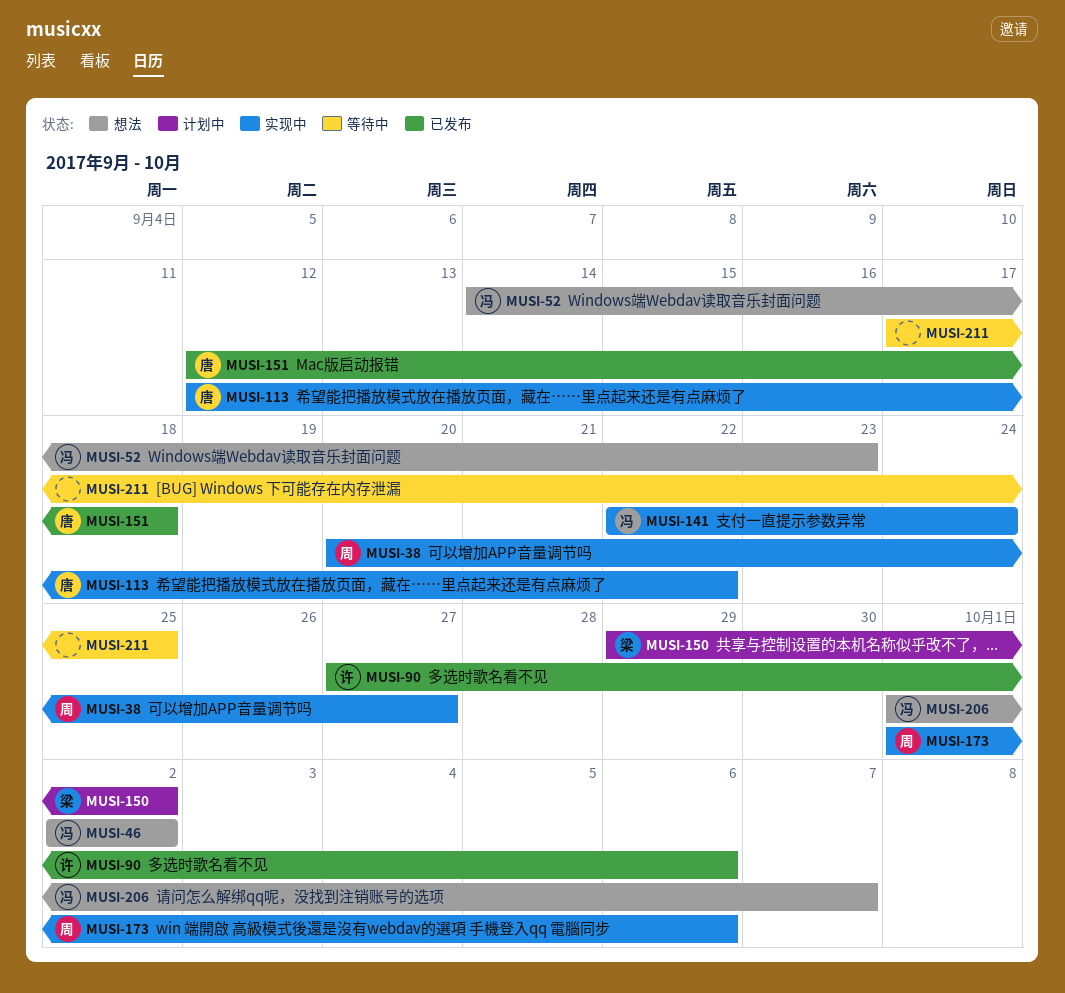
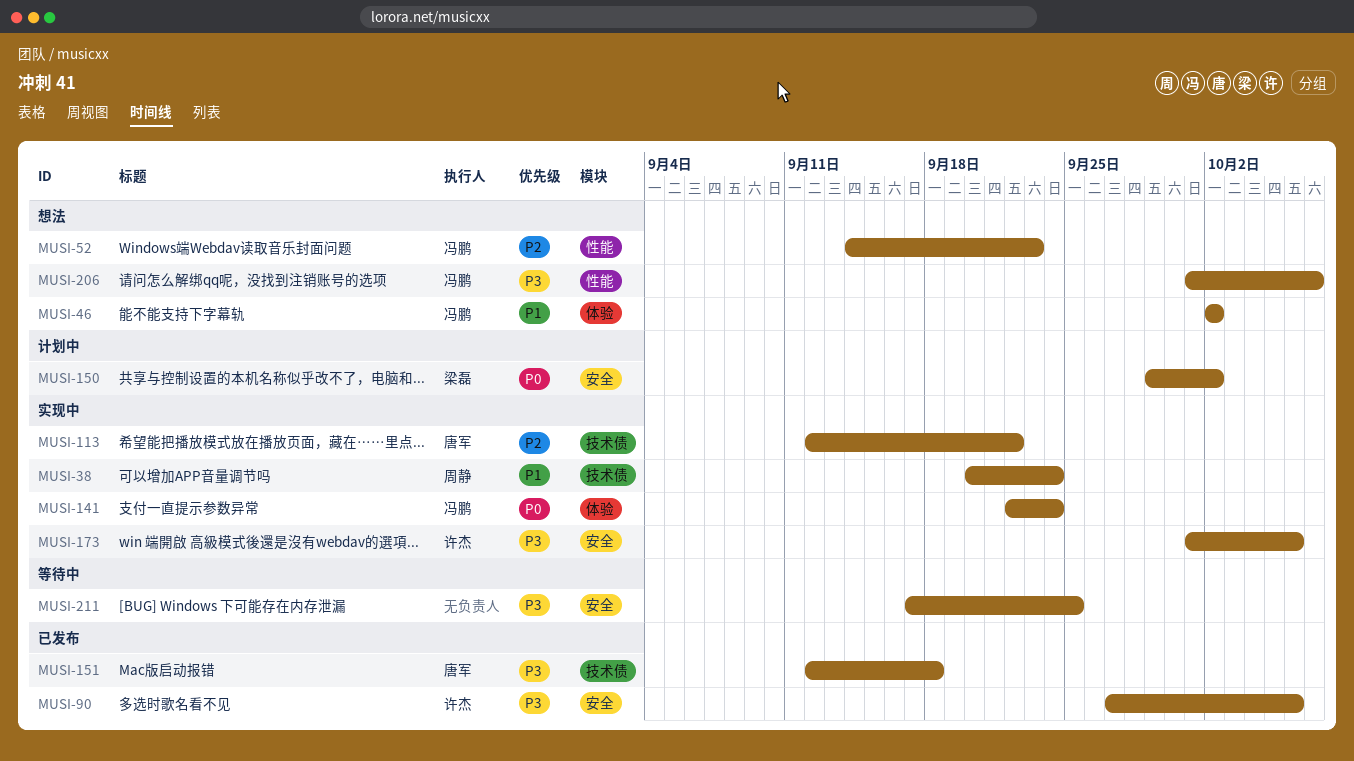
MUSI-38, due: Sep 27 -> Sep 24
MUSI-173, owner: 周静 -> 许杰

